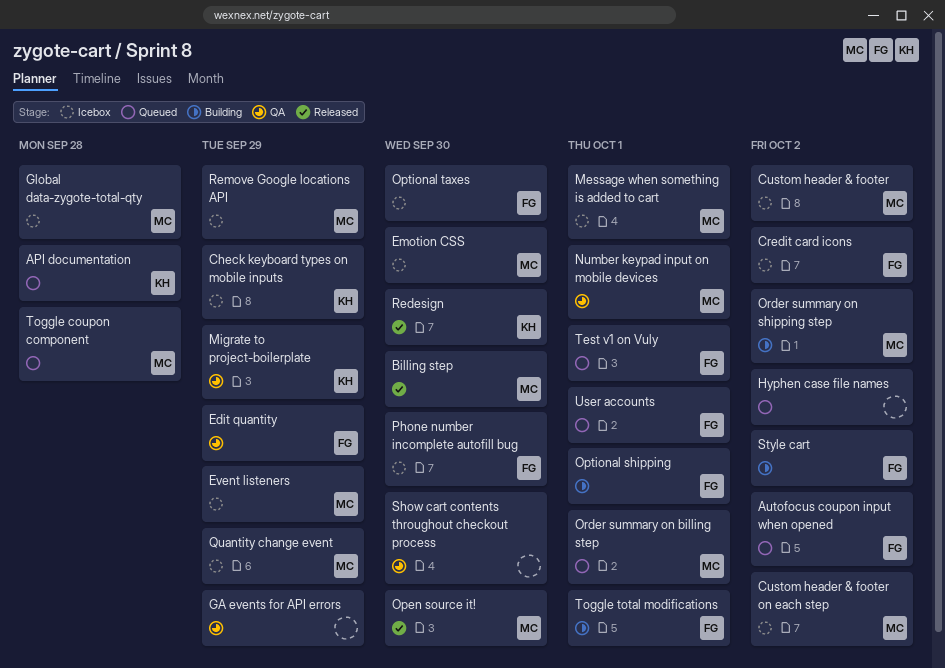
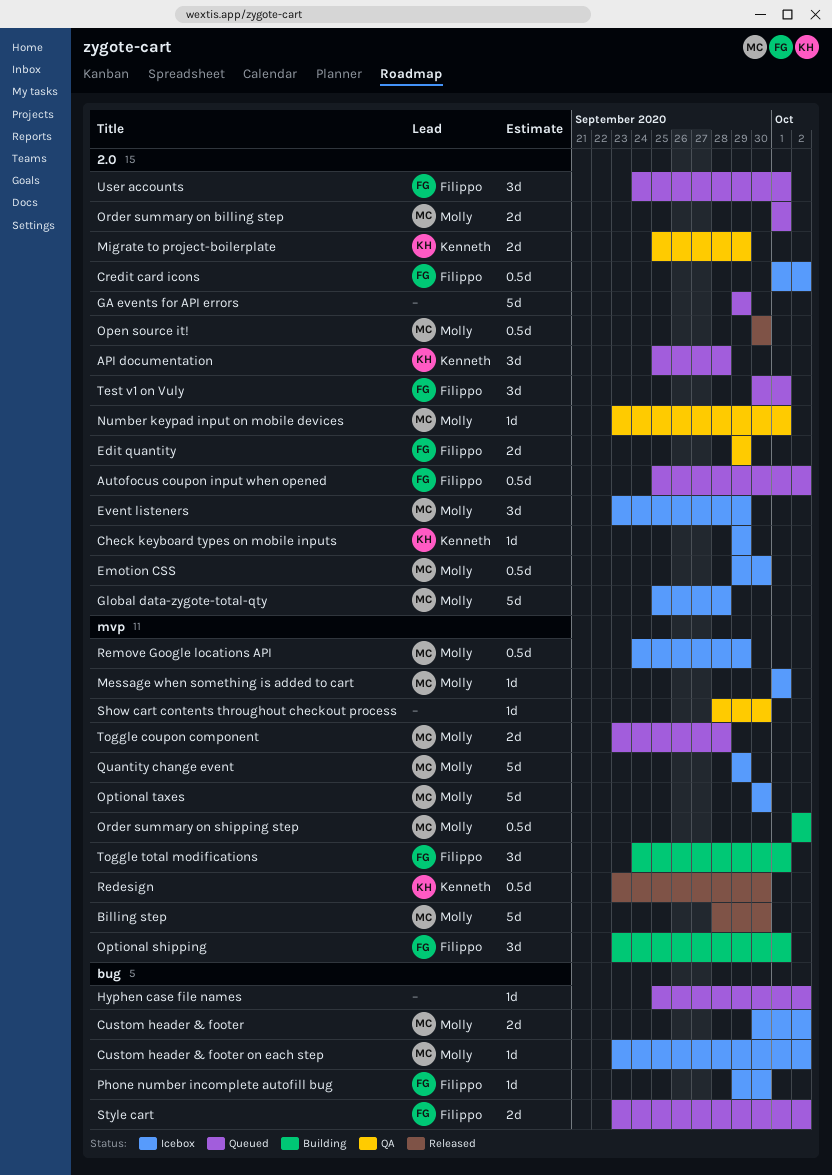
GA events for API errors, status: QA -> Queued
Optional taxes, owner: Filippo -> Molly
Style cart, status: Building -> Queued

